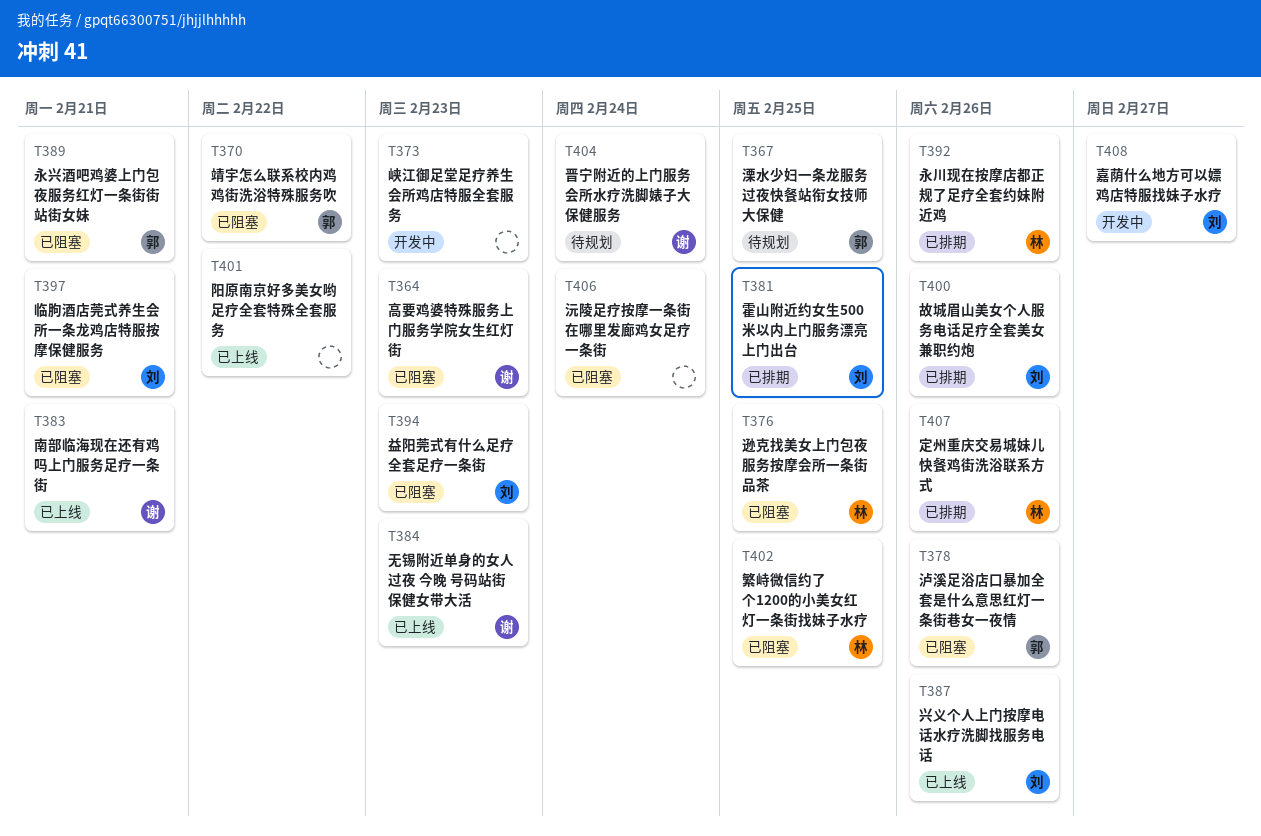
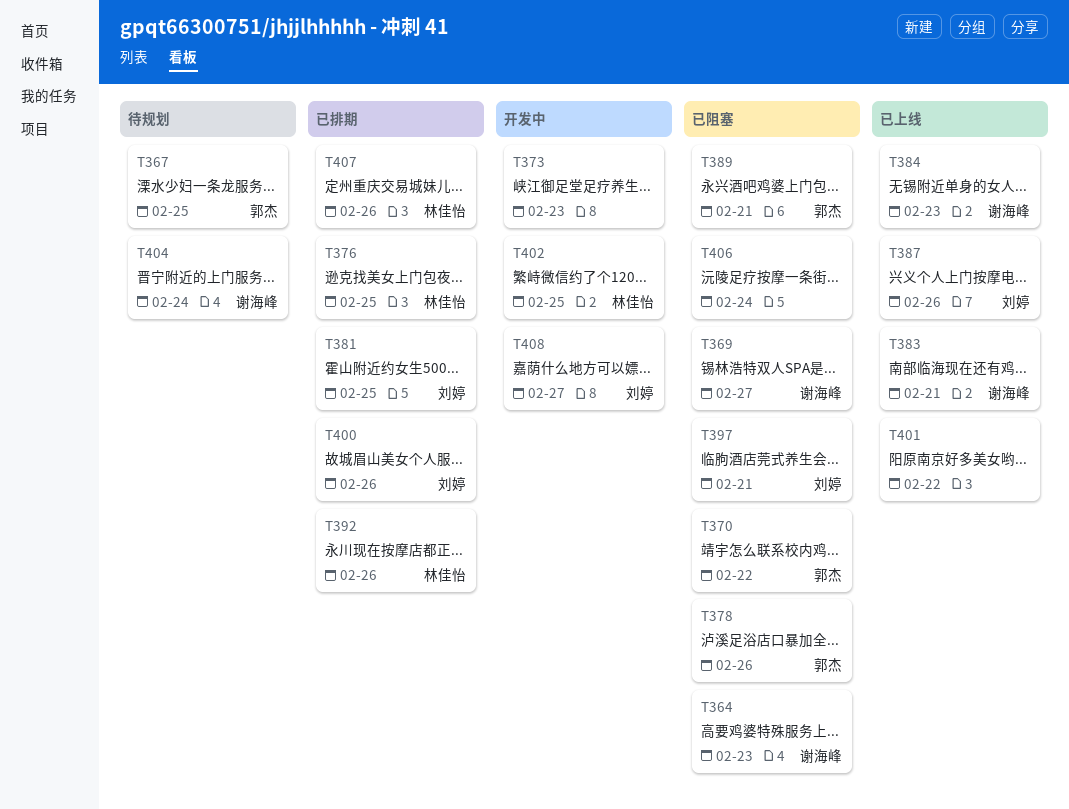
T369: none -> present
T376, status: 已阻塞 -> 已排期
T394: present -> none
T402, status: 已阻塞 -> 开发中

